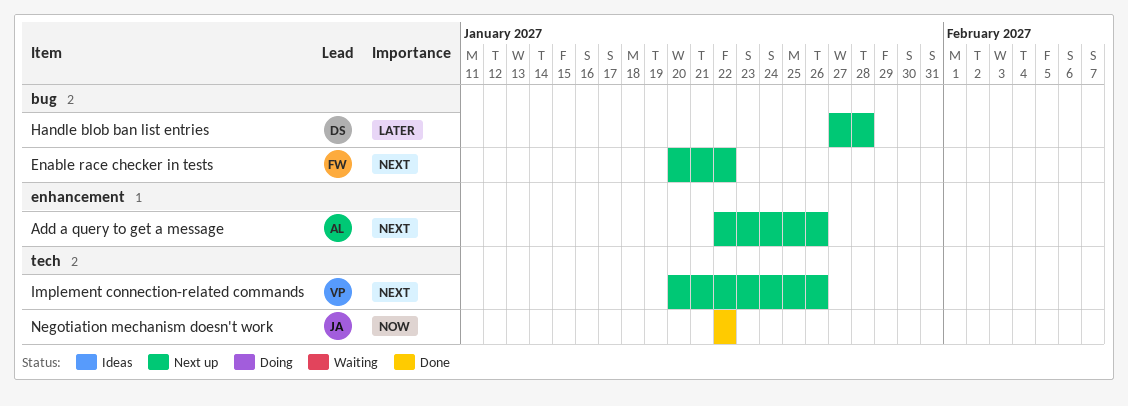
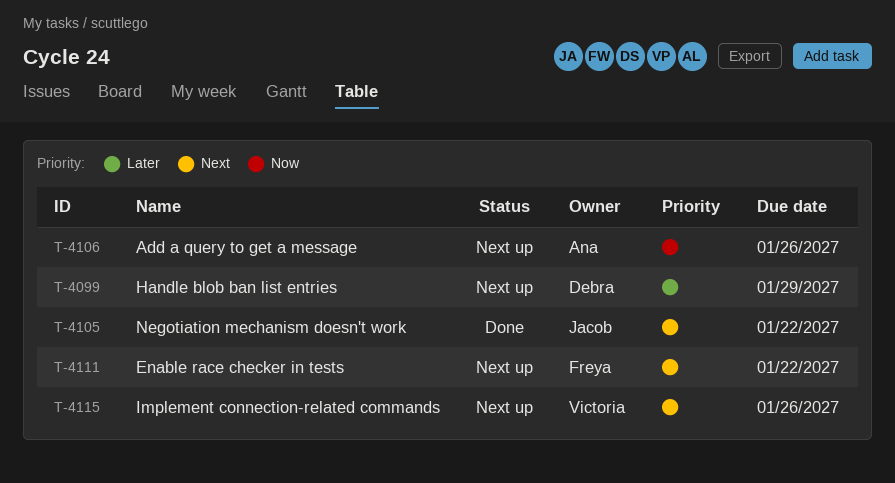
Add a query to get a message, priority: Next -> Now
Handle blob ban list entries, due: Jan 28 -> Jan 29
Negotiation mechanism doesn't work, priority: Now -> Next

